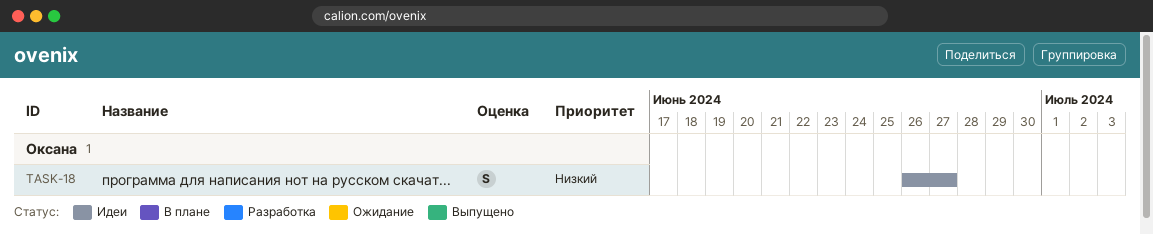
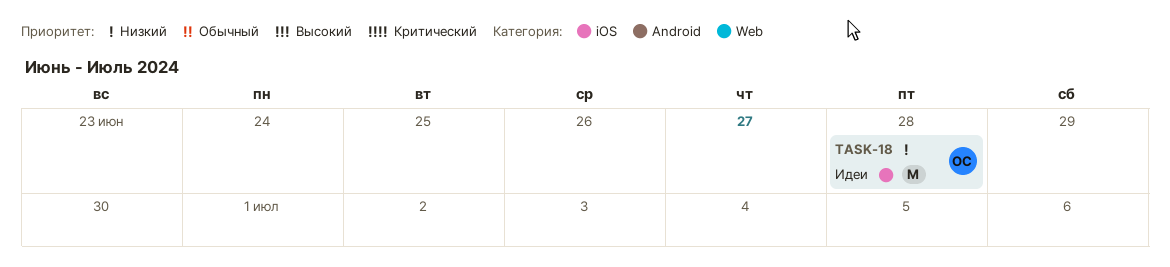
TASK-18, estimate: S -> M
TASK-18, due: Jun 27 -> Jun 28

